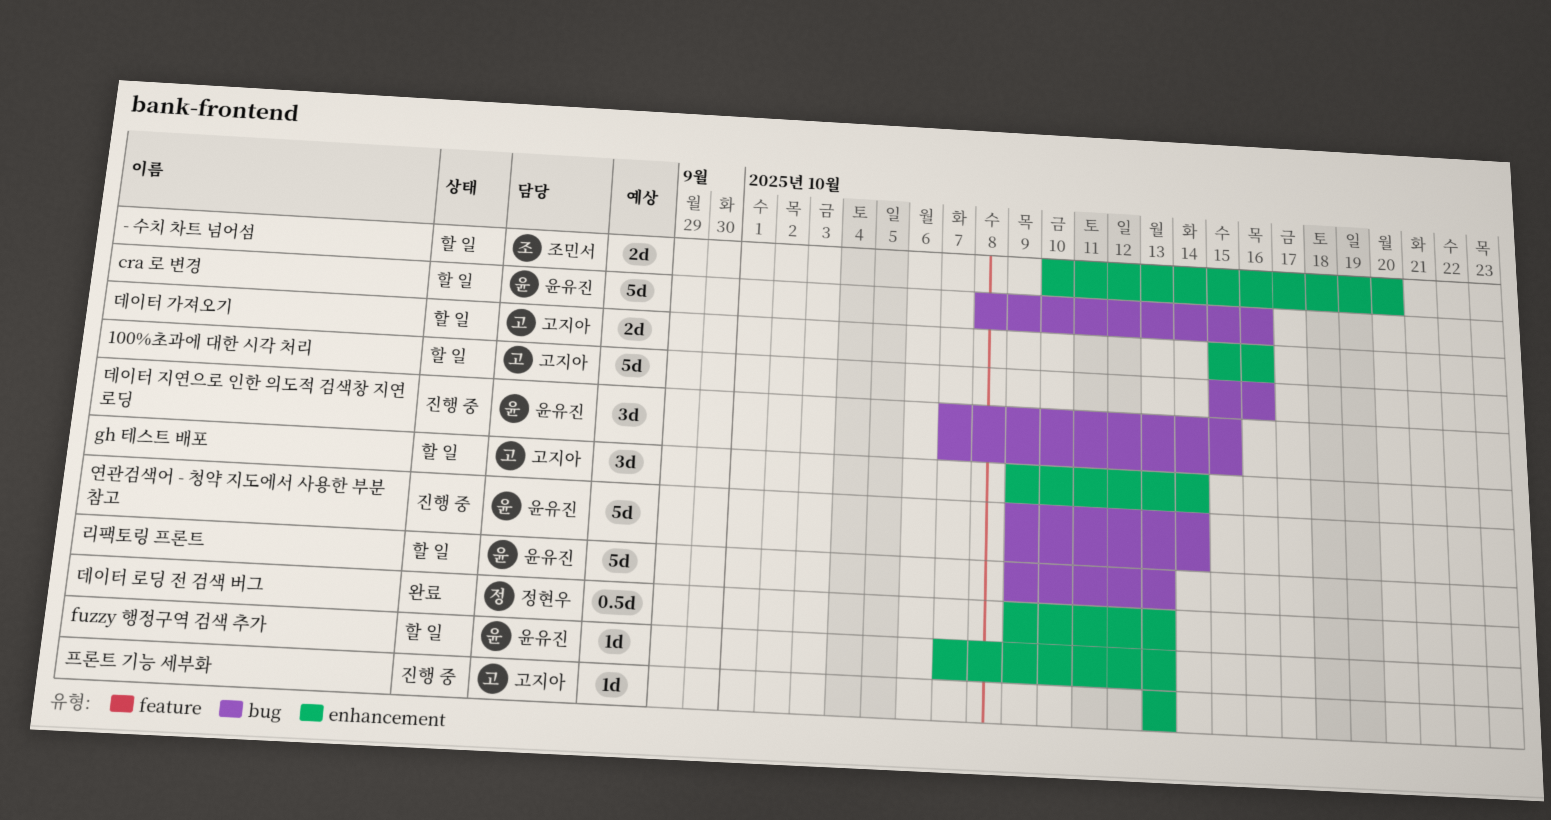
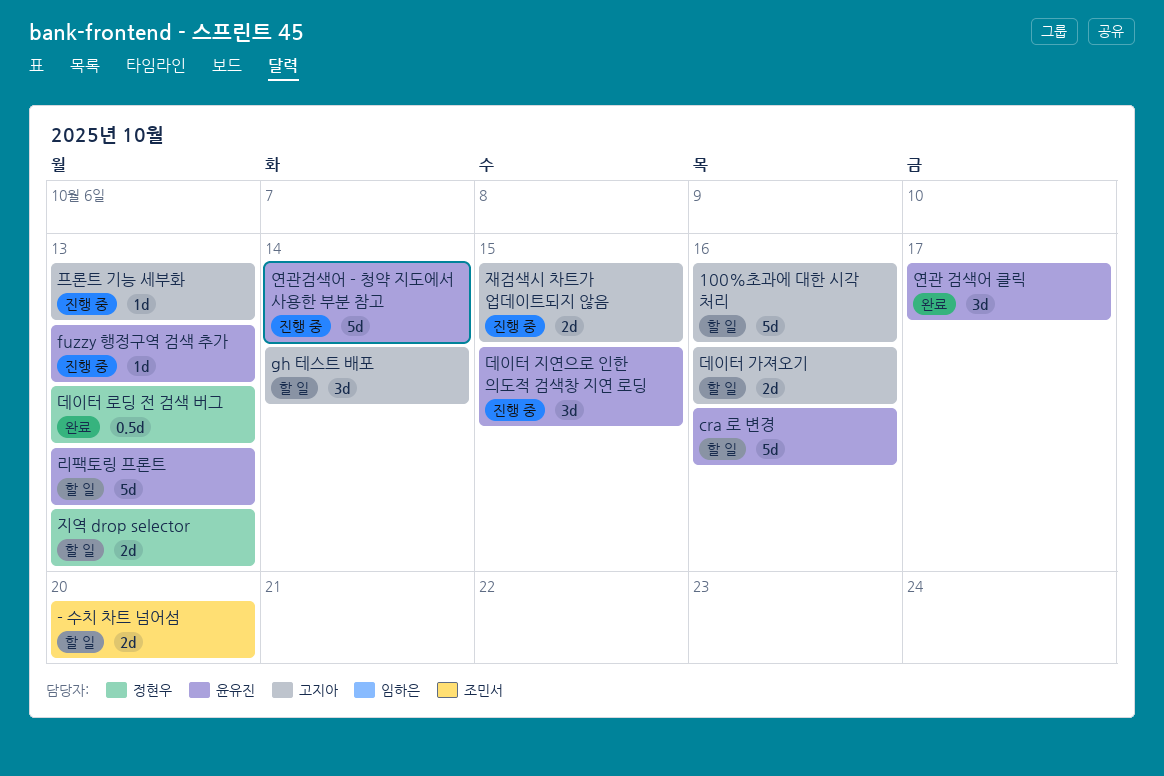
fuzzy 행정구역 검색 추가, status: 할 일 -> 진행 중
연관 검색어 클릭: none -> present
재검색시 차트가 업데이트되지 않음: none -> present
지역 drop selector: none -> present

